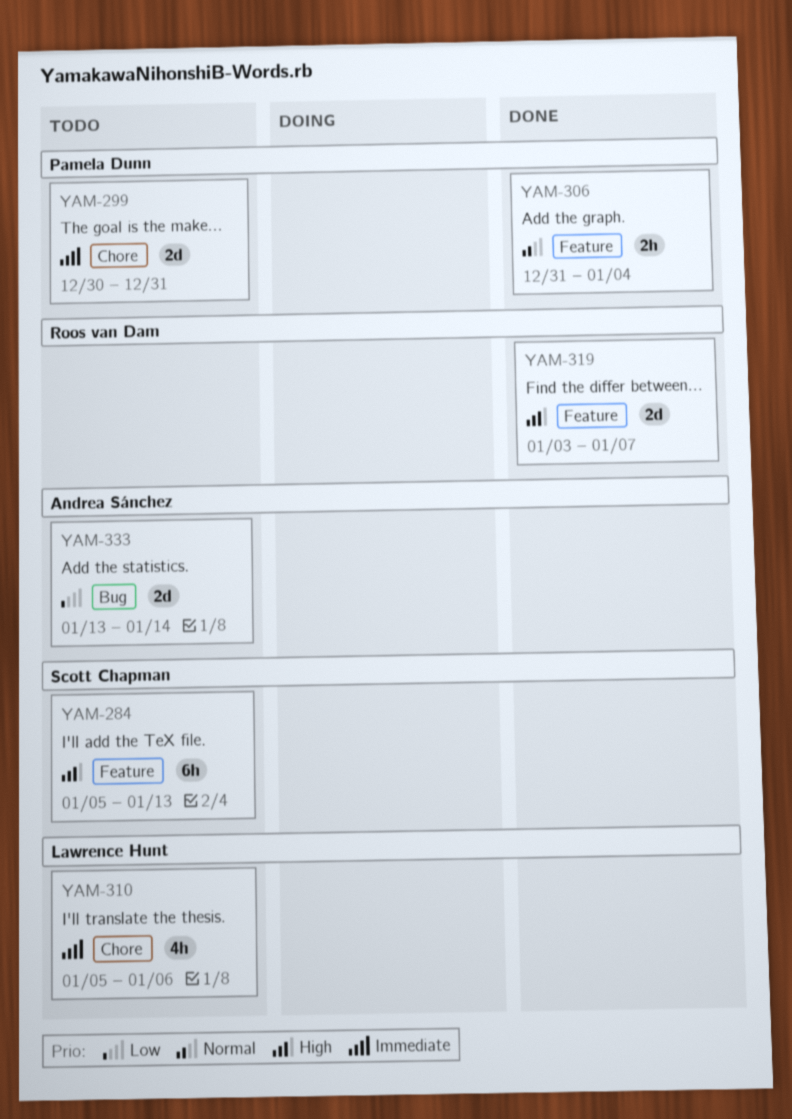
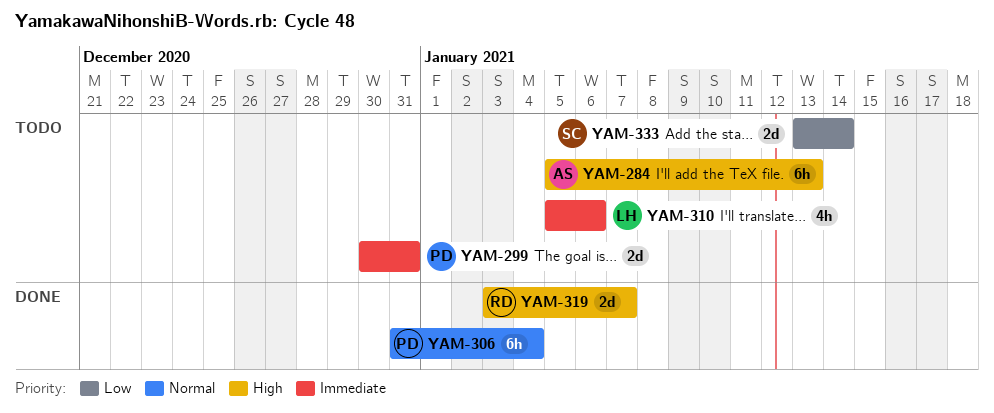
YAM-284, owner: Scott Chapman -> Andrea Sánchez
YAM-306, estimate: 2h -> 6h
YAM-333, owner: Andrea Sánchez -> Scott Chapman

